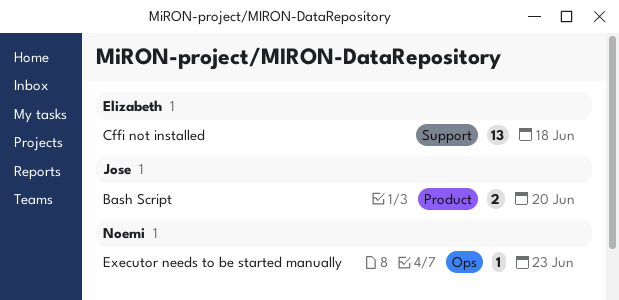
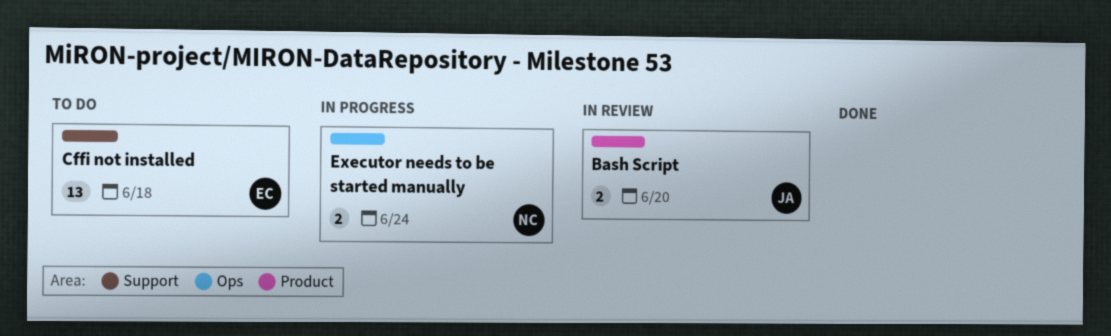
Executor needs to be started manually, estimate: 1 -> 2
Executor needs to be started manually, due: Jun 23 -> Jun 24

